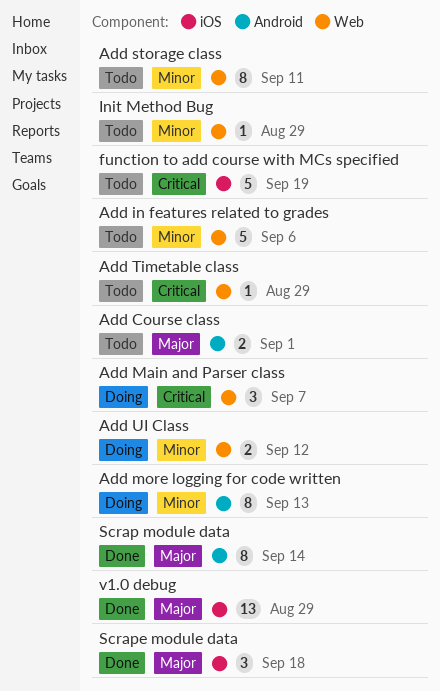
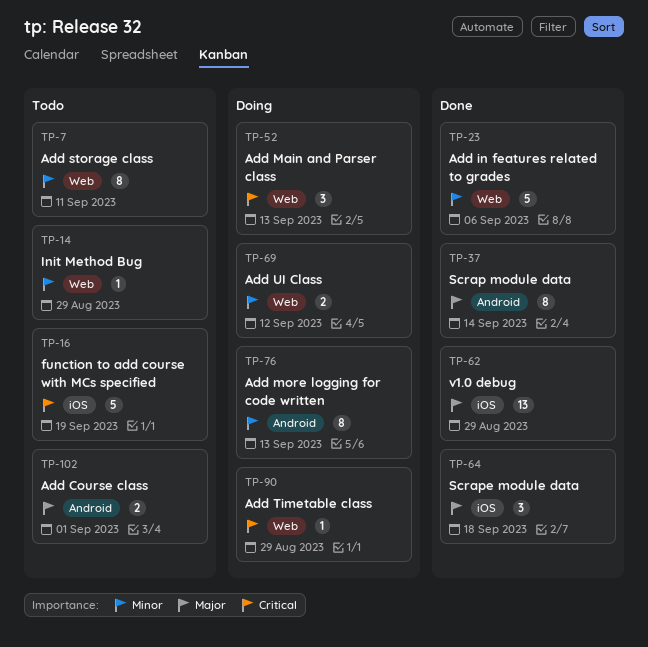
Add in features related to grades, status: Todo -> Done
Add Main and Parser class, due: Sep 7 -> Sep 13
Add Timetable class, status: Todo -> Doing

